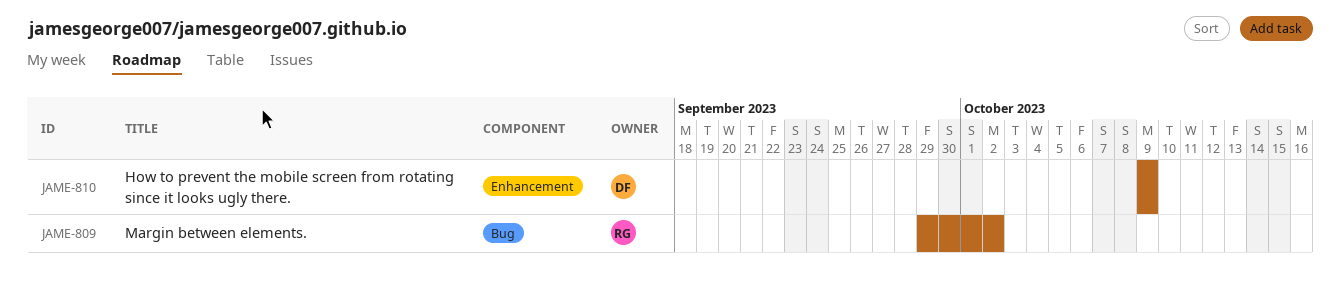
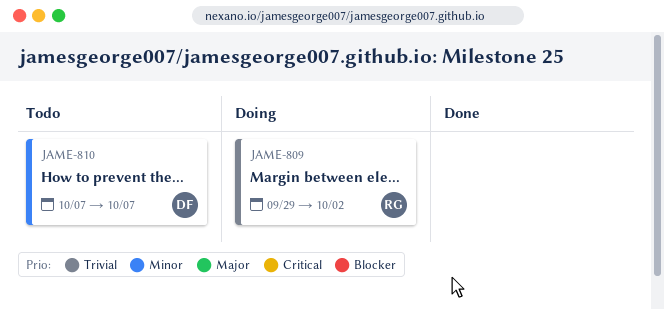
JAME-810, start: Oct 9 -> Oct 7
JAME-810, due: Oct 9 -> Oct 7

